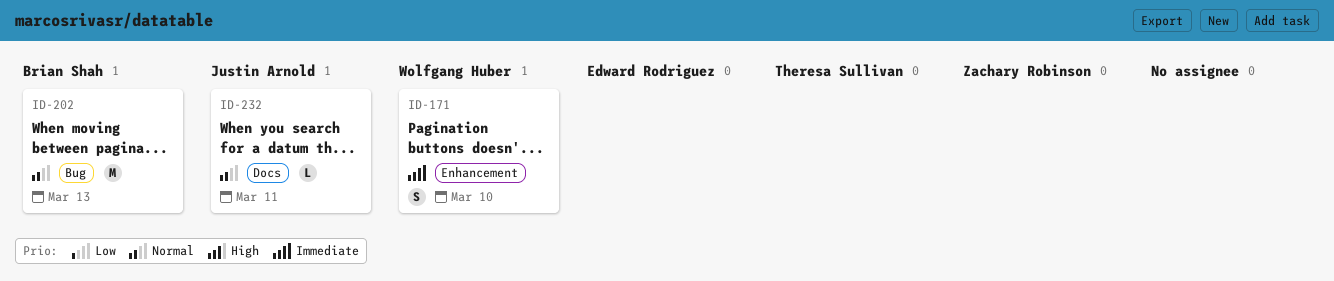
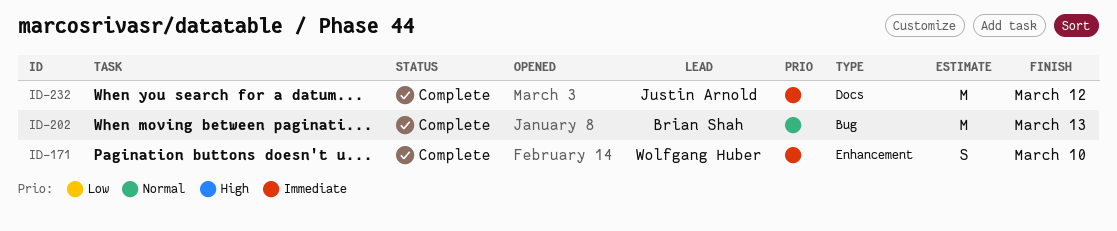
ID-232, priority: Normal -> Immediate
ID-232, estimate: L -> M
ID-232, due: Mar 11 -> Mar 12

